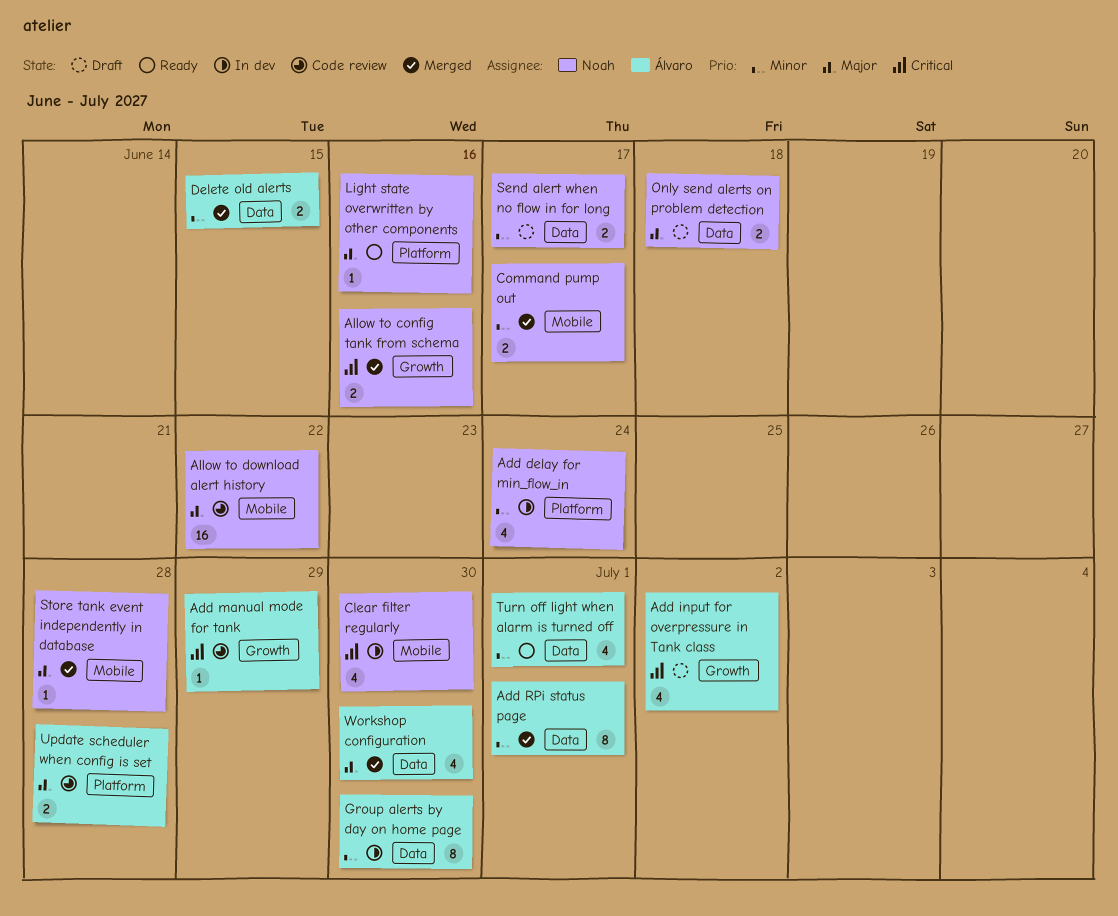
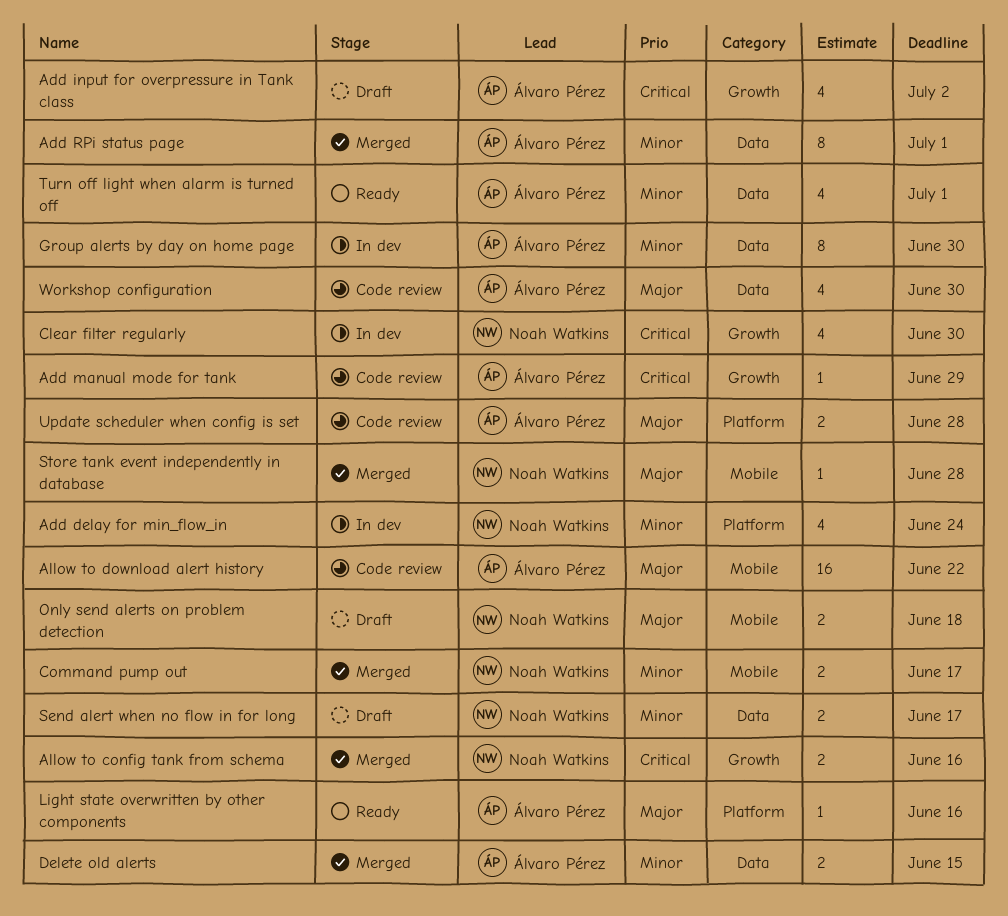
Allow to download alert history, owner: Noah Watkins -> Álvaro Pérez
Clear filter regularly, label: Mobile -> Growth
Light state overwritten by other components, owner: Noah Watkins -> Álvaro Pérez
Only send alerts on problem detection, label: Data -> Mobile
Workshop configuration, status: Merged -> Code review

